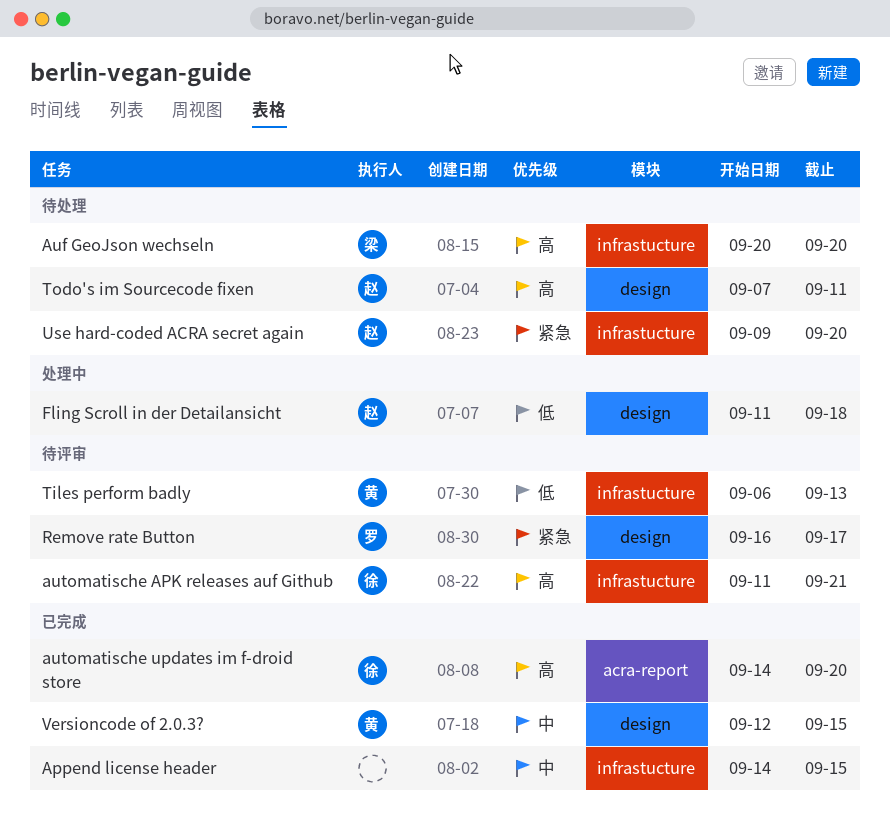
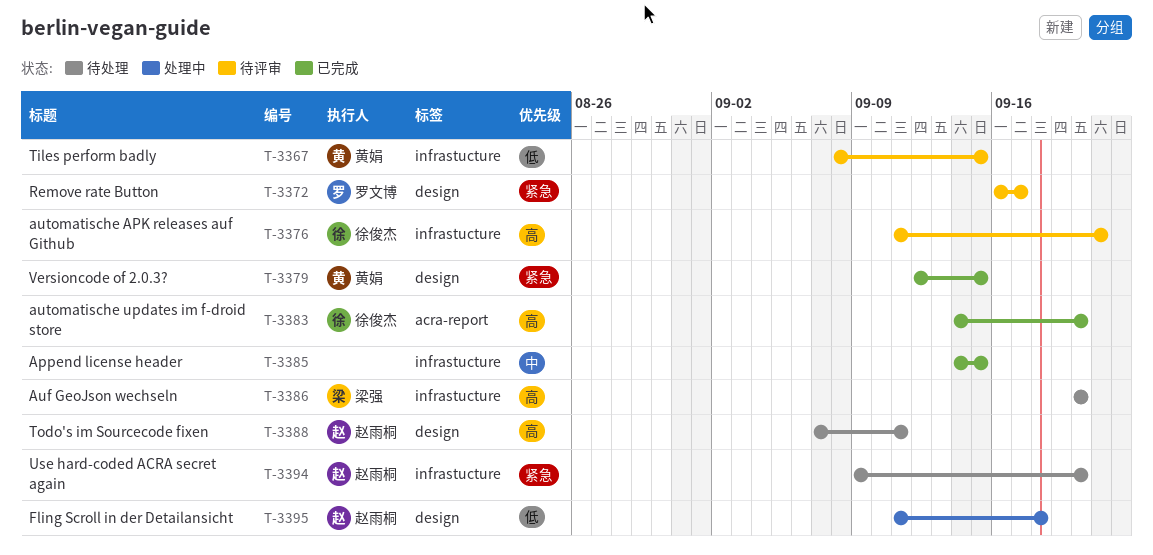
Tiles perform badly, start: Sep 6 -> Sep 8
Tiles perform badly, due: Sep 13 -> Sep 15
Versioncode of 2.0.3?, priority: 中 -> 紧急

